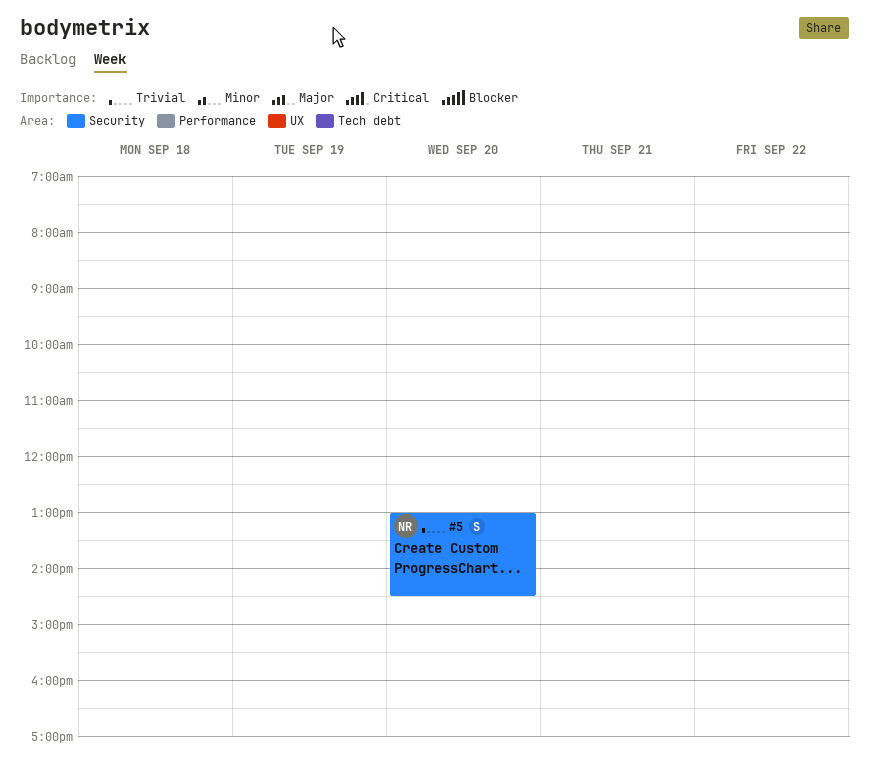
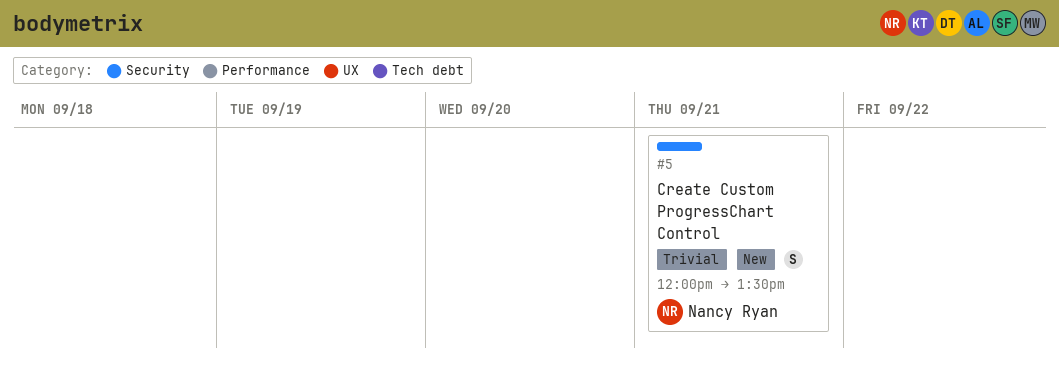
#5, day: Sep 20 -> Sep 21
#5, begins: 13:00 -> 12:00
#5, ends: 14:30 -> 13:30

